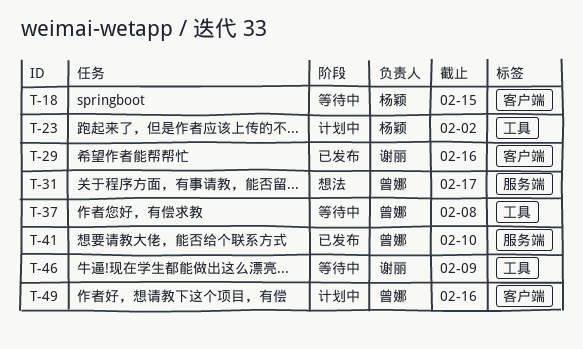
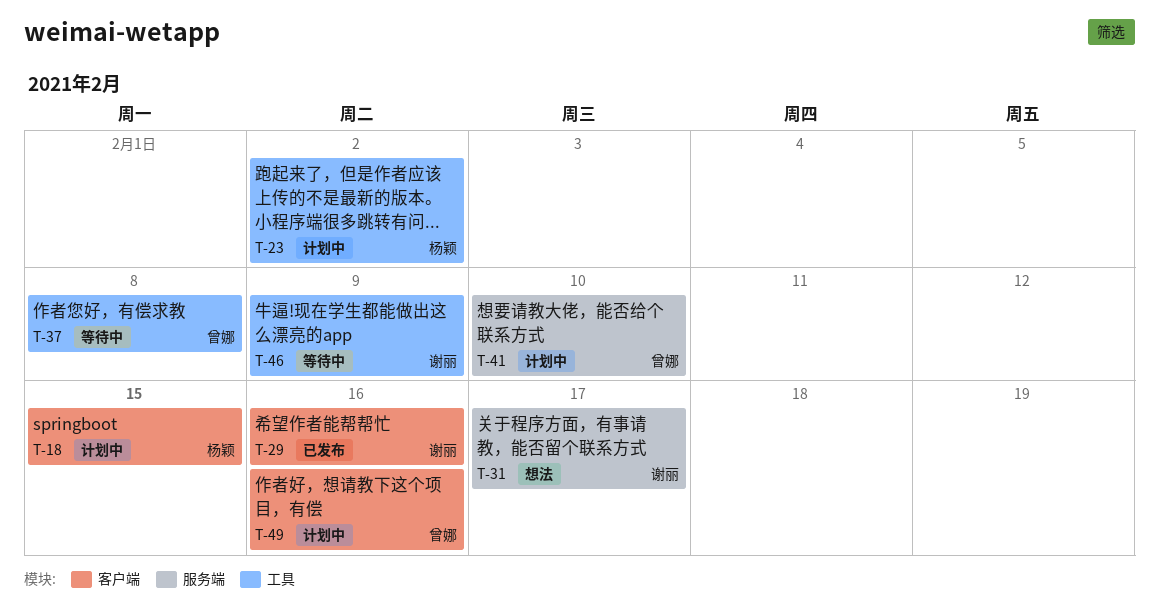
T-18, status: 等待中 -> 计划中
T-31, owner: 曾娜 -> 谢丽
T-41, status: 已发布 -> 计划中

